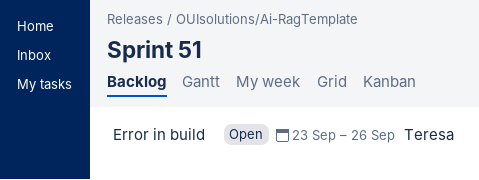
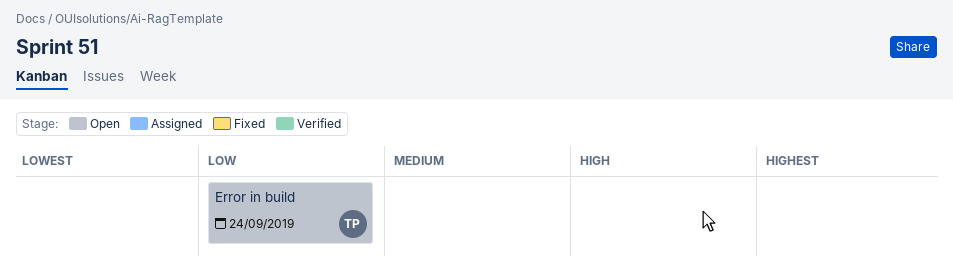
Error in build, due: Sep 26 -> Sep 24

